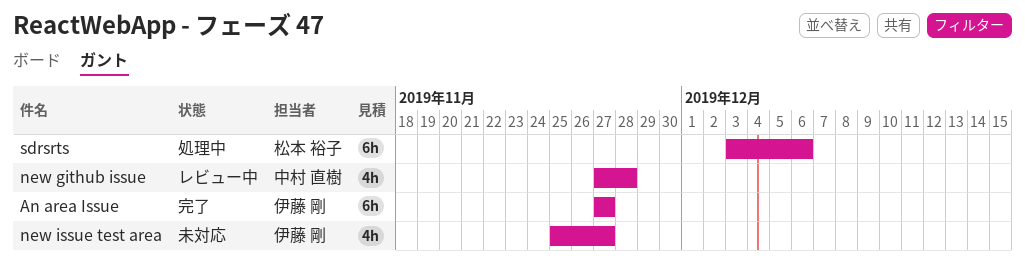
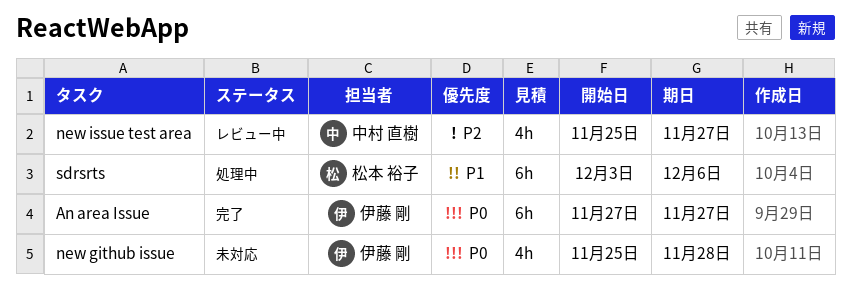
new github issue, status: レビュー中 -> 未対応
new github issue, owner: 中村 直樹 -> 伊藤 剛
new github issue, start: Nov 27 -> Nov 25
new issue test area, status: 未対応 -> レビュー中
new issue test area, owner: 伊藤 剛 -> 中村 直樹

